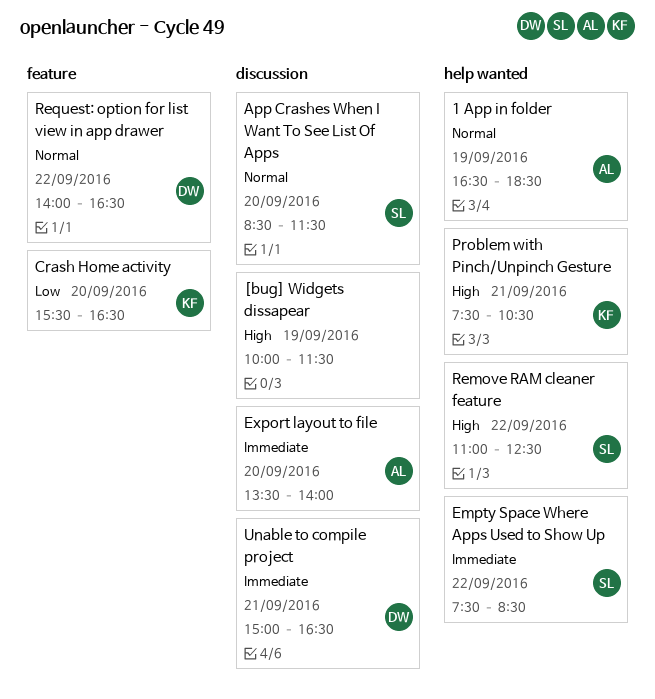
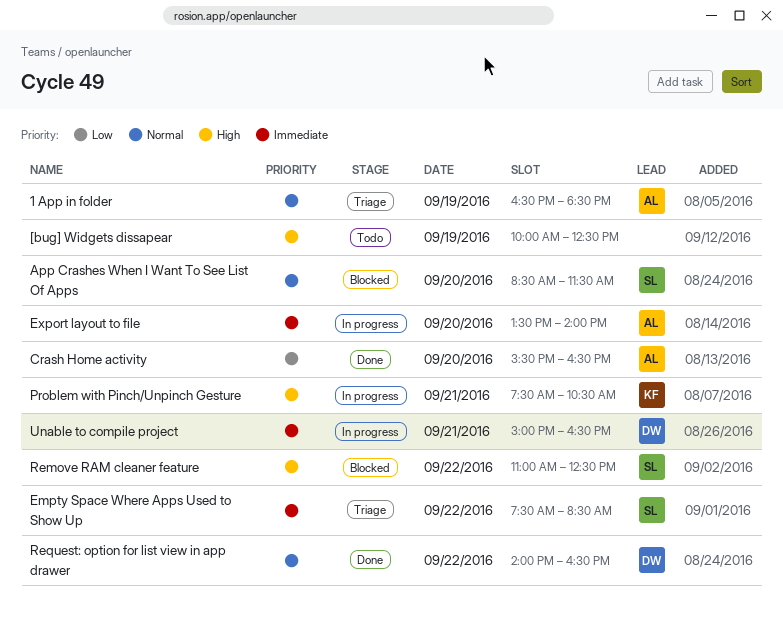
[bug] Widgets dissapear, ends: 11:30 -> 12:30
Crash Home activity, owner: KF -> AL

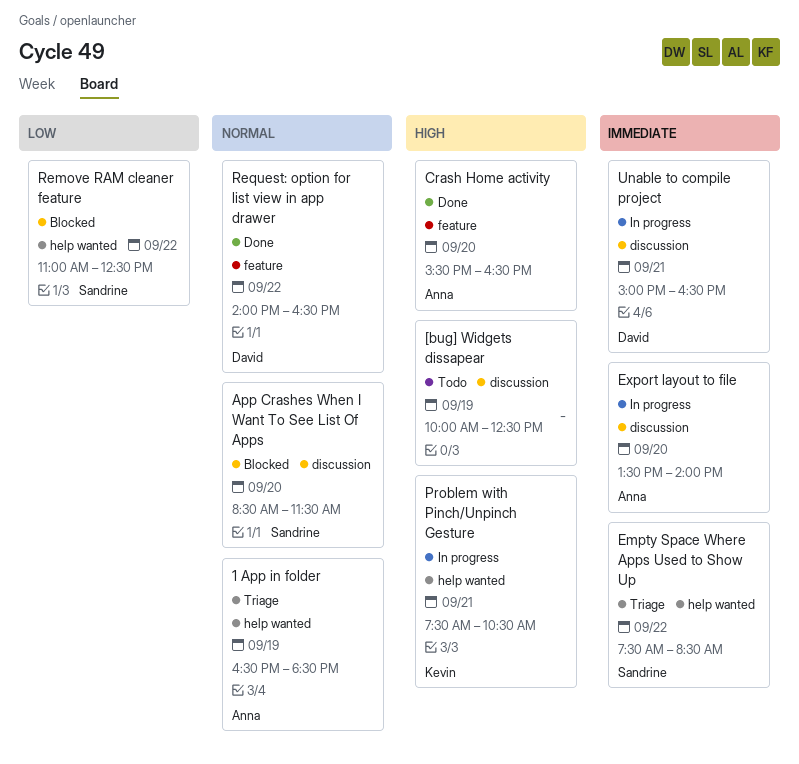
Crash Home activity, priority: Low -> High
Remove RAM cleaner feature, priority: High -> Low

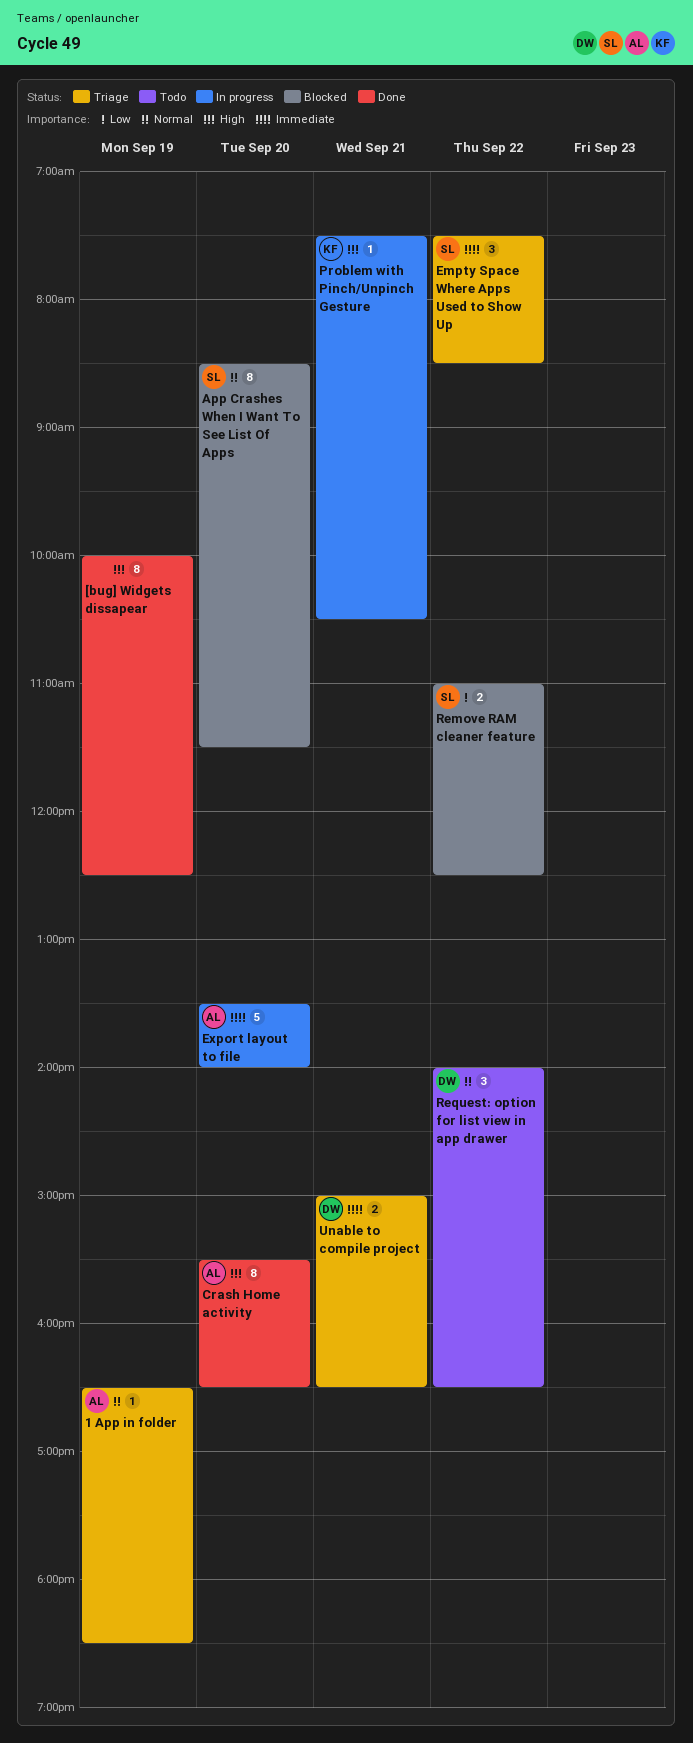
[bug] Widgets dissapear, status: Todo -> Done
Request: option for list view in app drawer, status: Done -> Todo
Unable to compile project, status: In progress -> Triage

